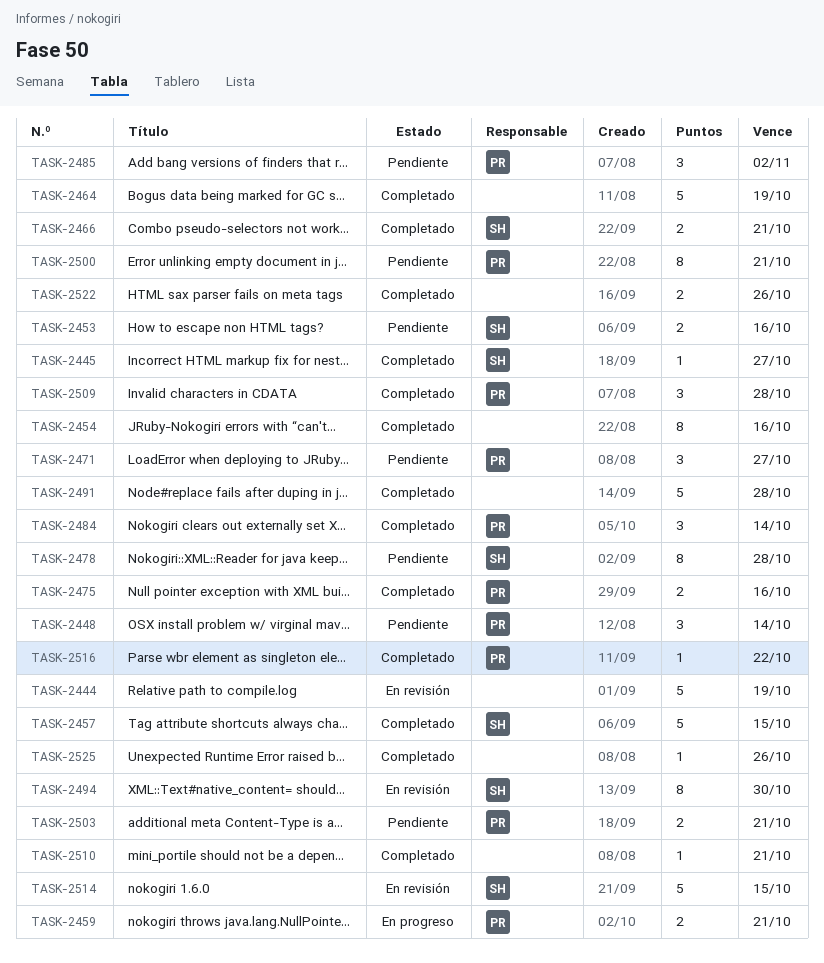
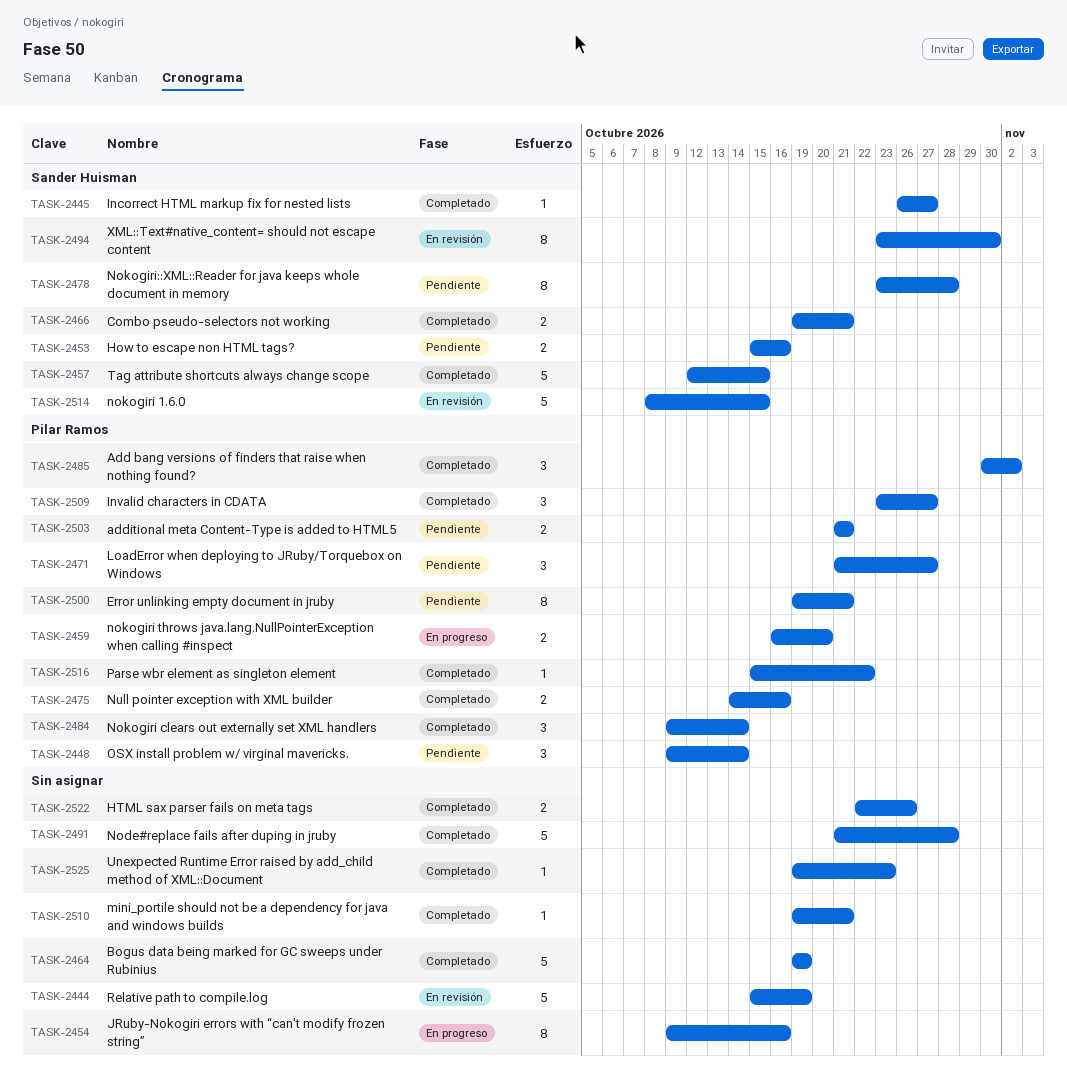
TASK-2454, status: Completado -> En progreso
TASK-2459, due: Oct 21 -> Oct 20
TASK-2485, status: Pendiente -> Completado
TASK-2509, due: Oct 28 -> Oct 27
TASK-2525, due: Oct 26 -> Oct 23

